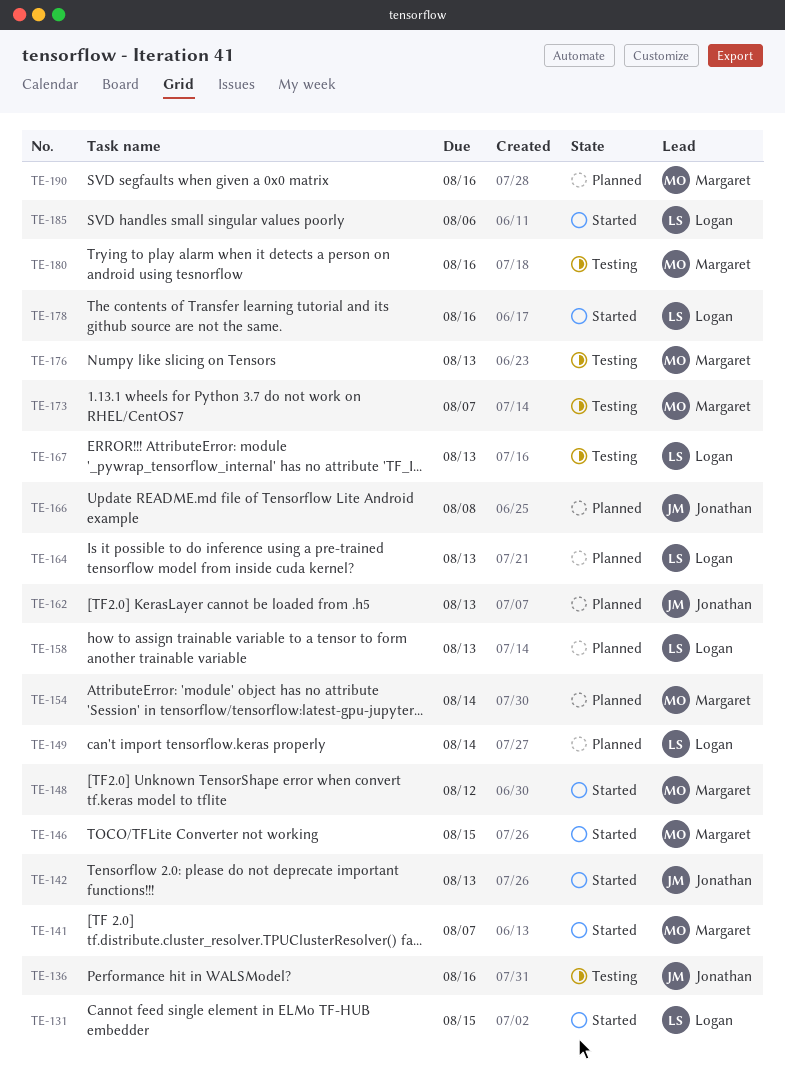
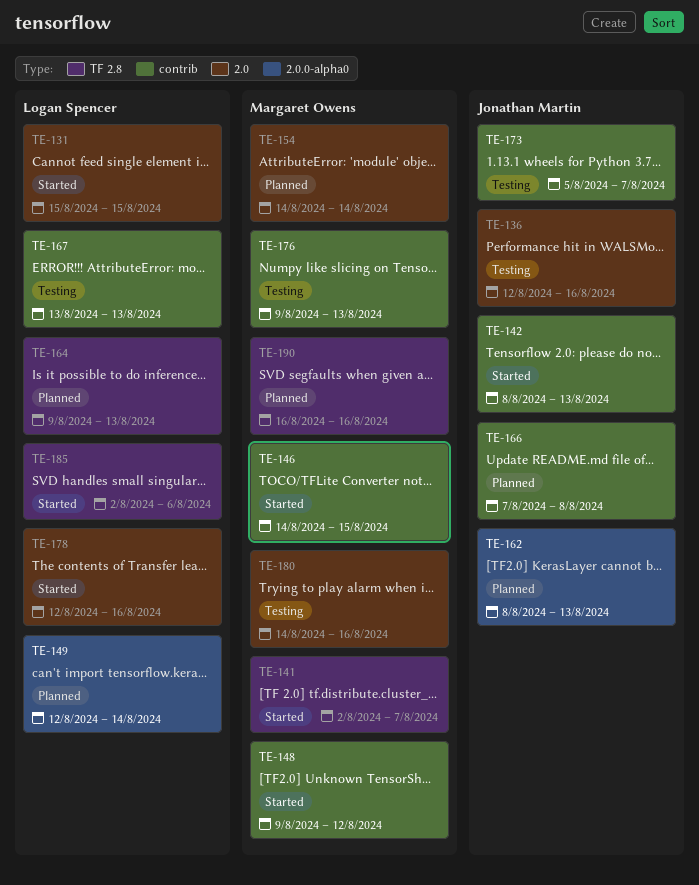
TE-158: present -> none
TE-173, owner: Margaret Owens -> Jonathan Martin

